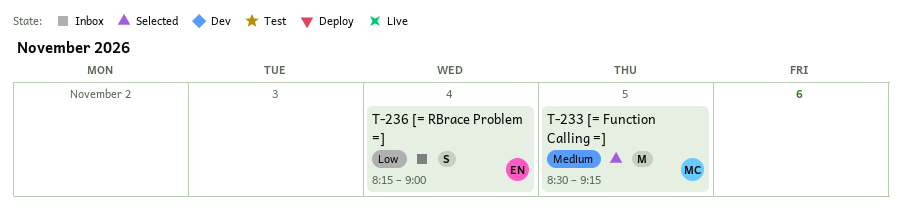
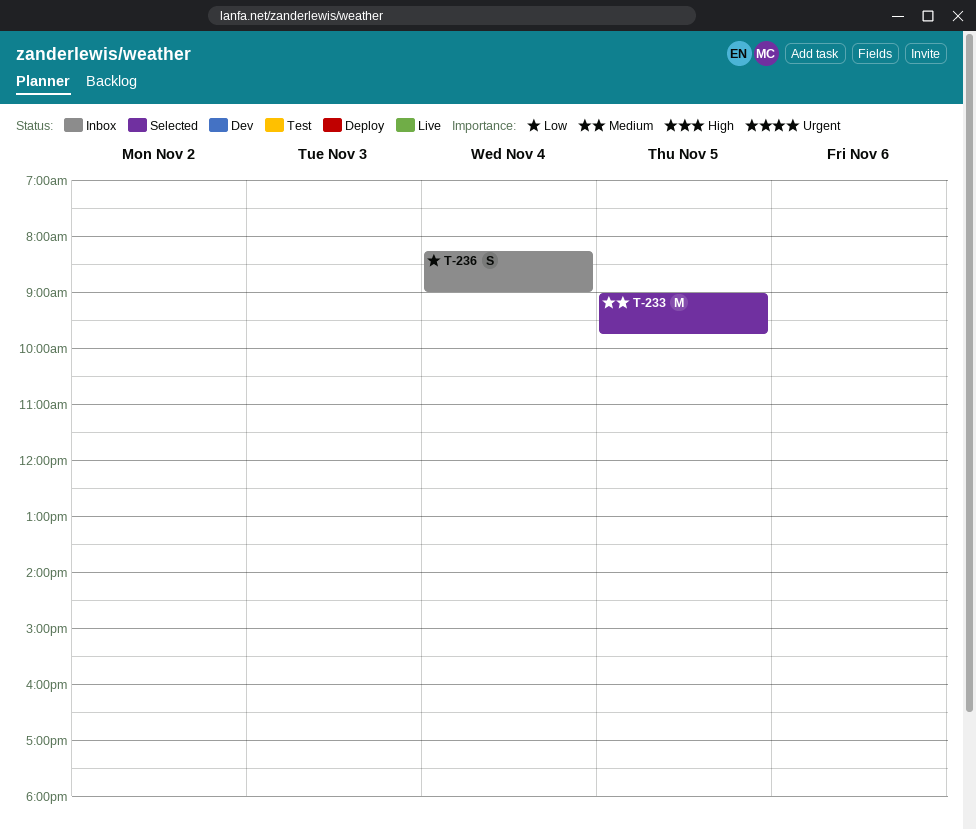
T-233, begins: 08:30 -> 09:00
T-233, ends: 09:15 -> 09:45

